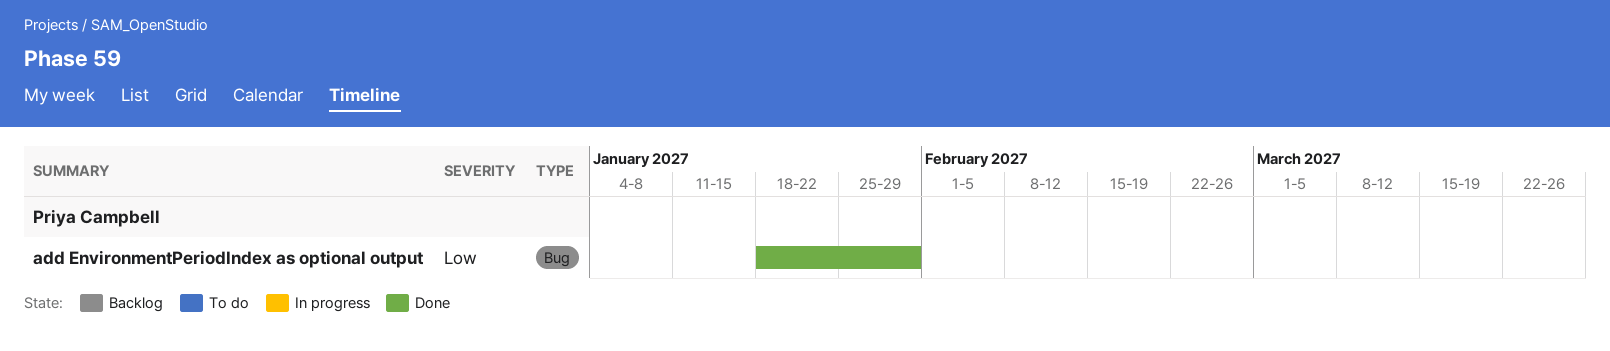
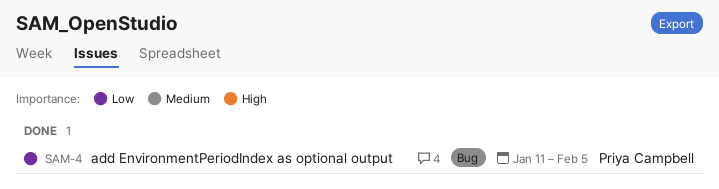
add EnvironmentPeriodIndex as optional output, start: Jan 18 -> Jan 11
add EnvironmentPeriodIndex as optional output, due: Jan 29 -> Feb 5

